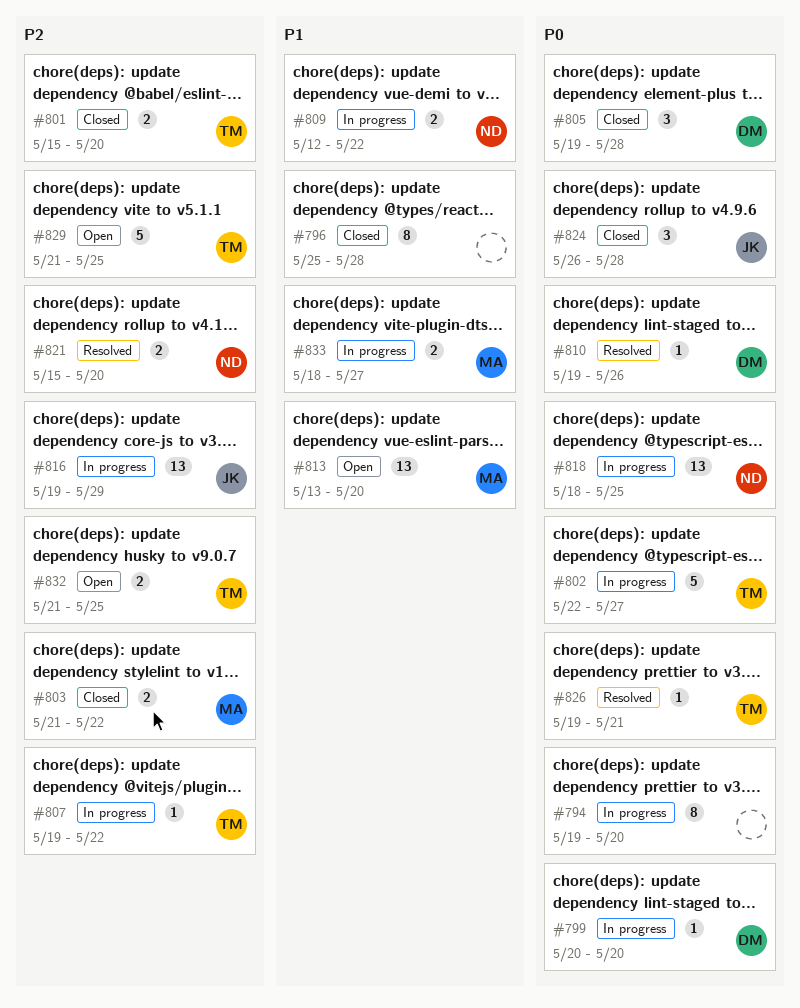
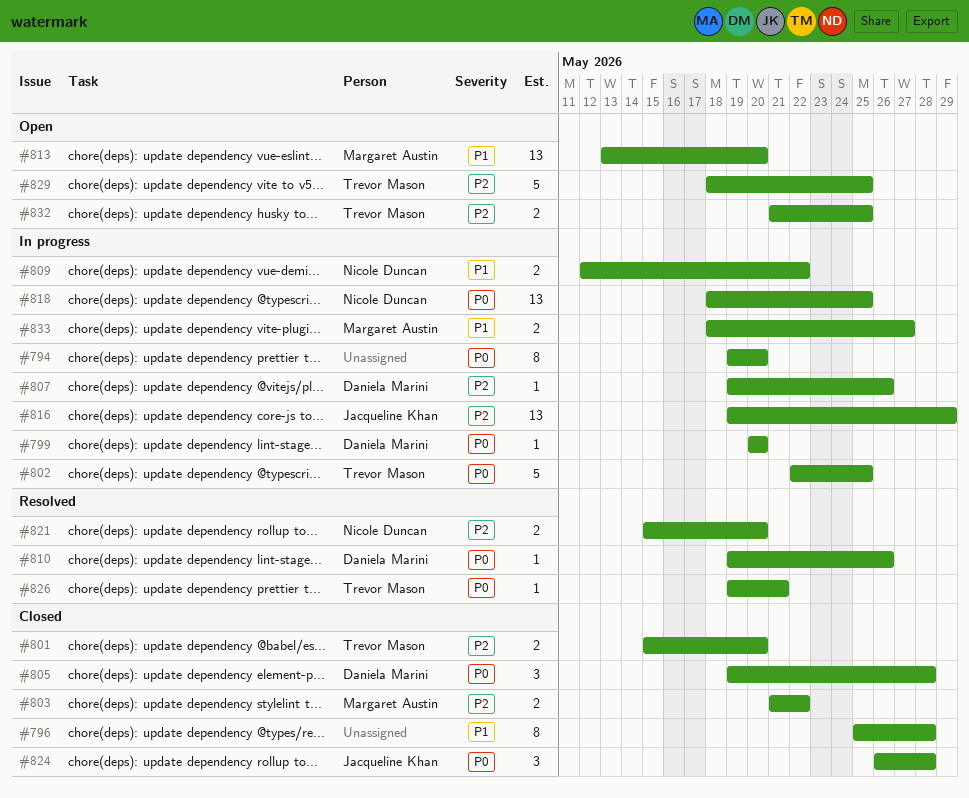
#802, due: May 27 -> May 25
#807, owner: Trevor Mason -> Daniela Marini
#807, due: May 22 -> May 26
#829, start: May 21 -> May 18

